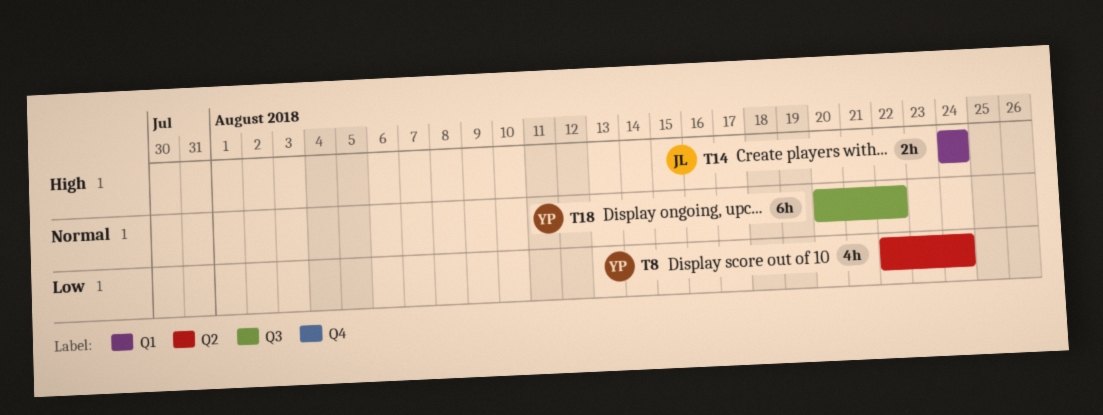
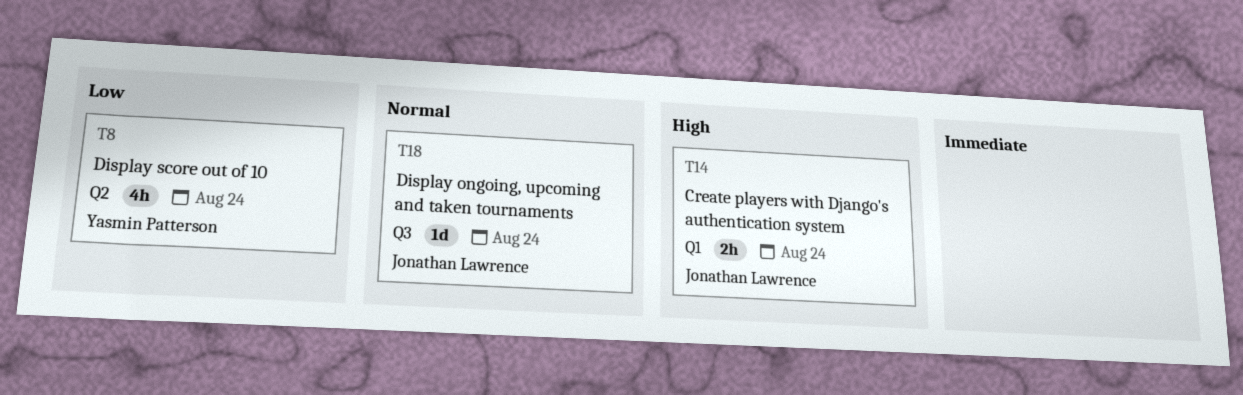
T18, owner: Yasmin Patterson -> Jonathan Lawrence
T18, estimate: 6h -> 1d
T18, due: Aug 22 -> Aug 24

